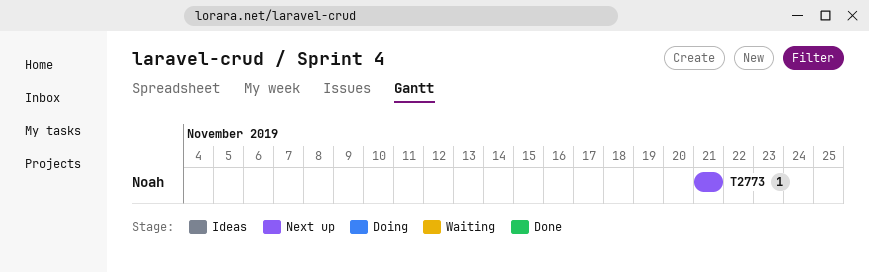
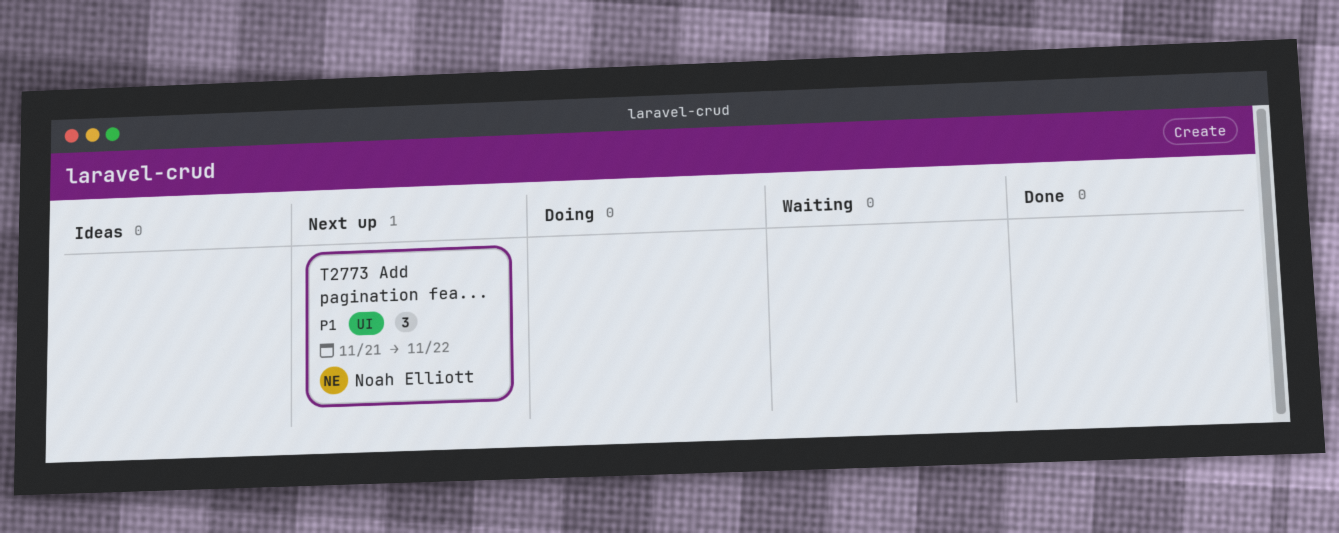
T2773, estimate: 1 -> 3
T2773, due: Nov 21 -> Nov 22

